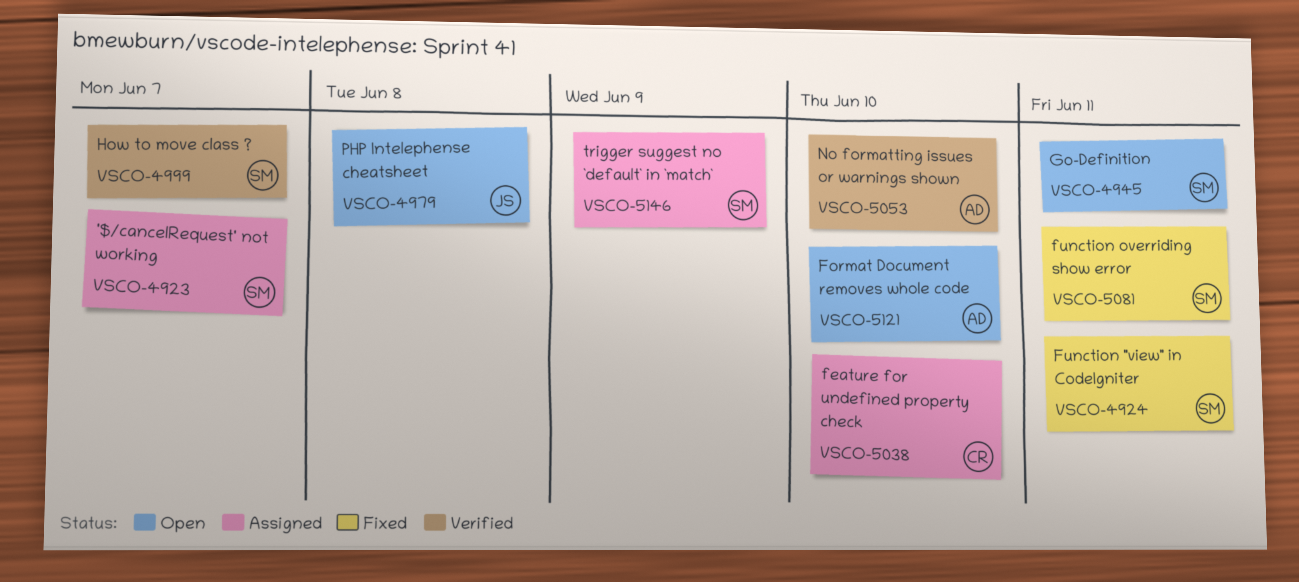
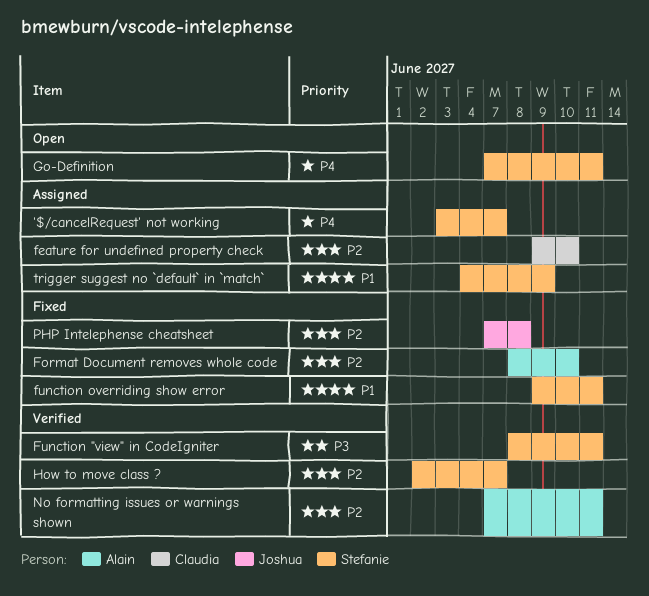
Format Document removes whole code, status: Open -> Fixed
Function "view" in CodeIgniter, status: Fixed -> Verified
No formatting issues or warnings shown, due: Jun 10 -> Jun 11
PHP Intelephense cheatsheet, status: Open -> Fixed

